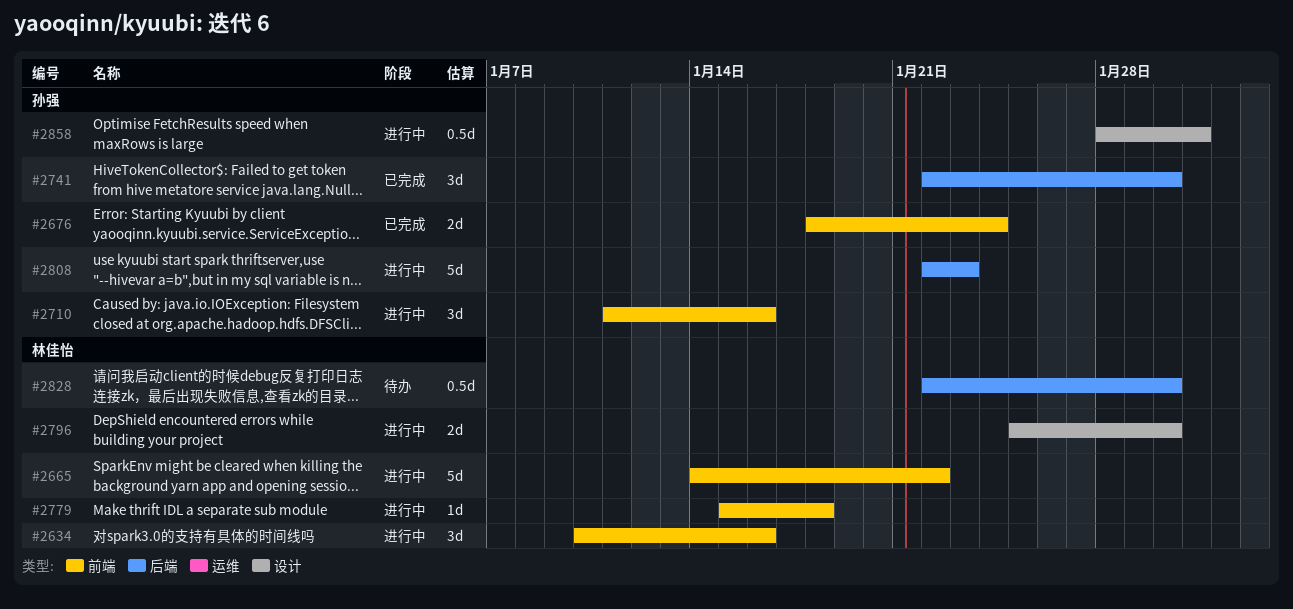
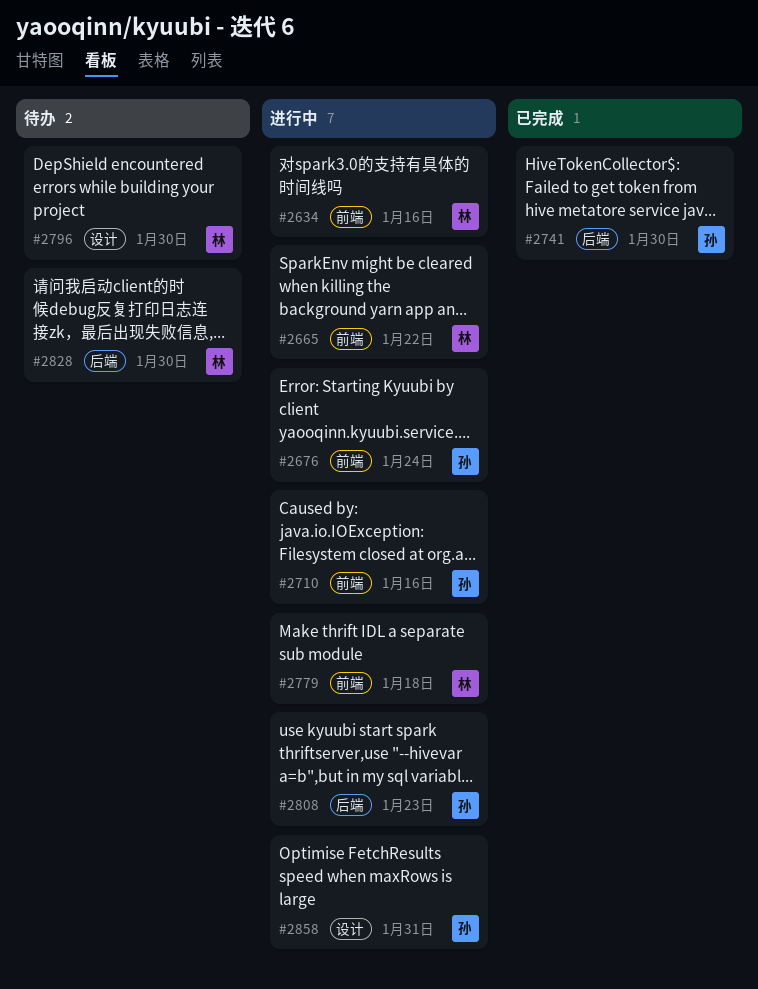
#2676, status: 已完成 -> 进行中
#2796, status: 进行中 -> 待办

